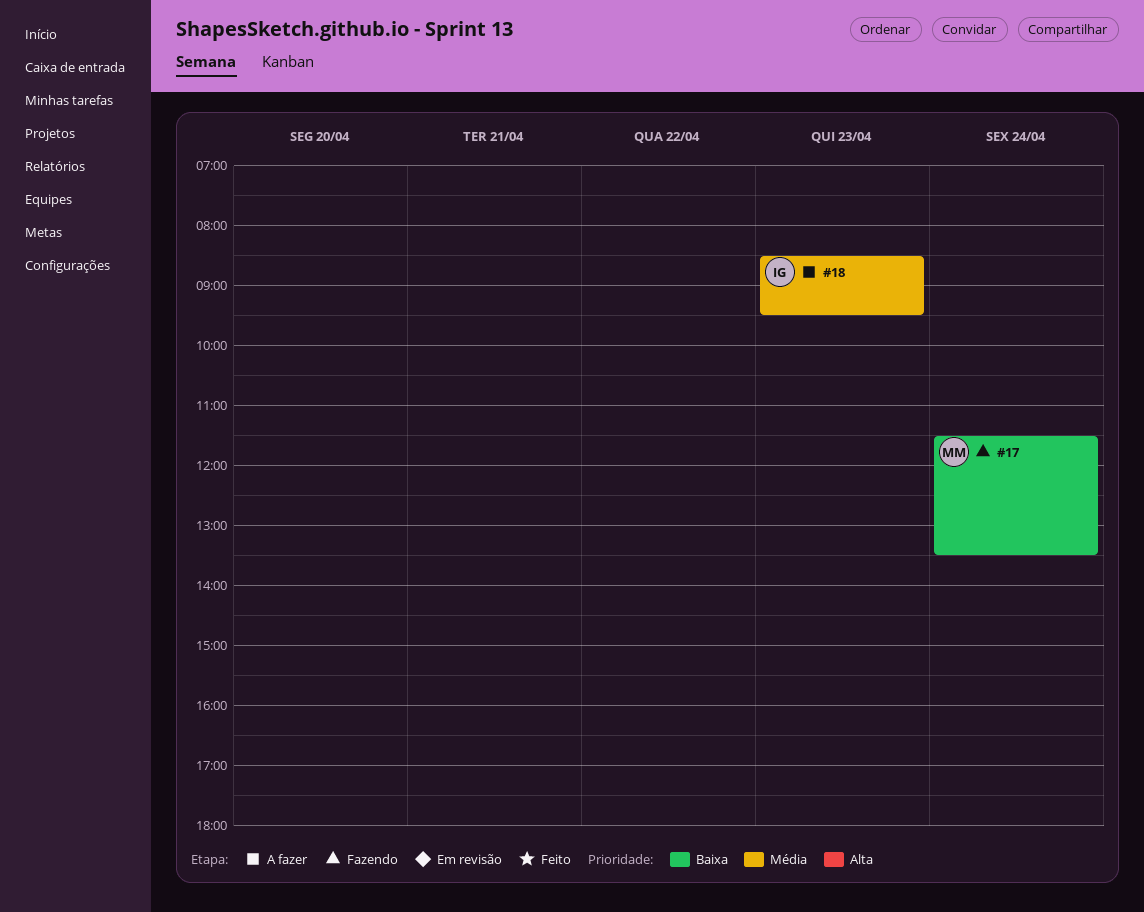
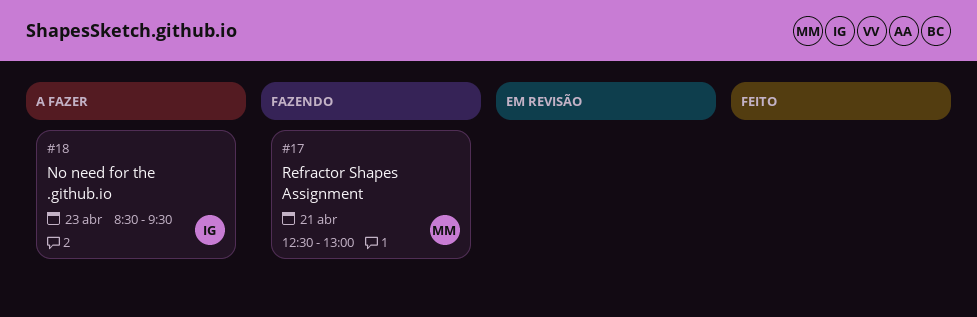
#17, day: Apr 24 -> Apr 21
#17, begins: 11:30 -> 12:30
#17, ends: 13:30 -> 13:00

